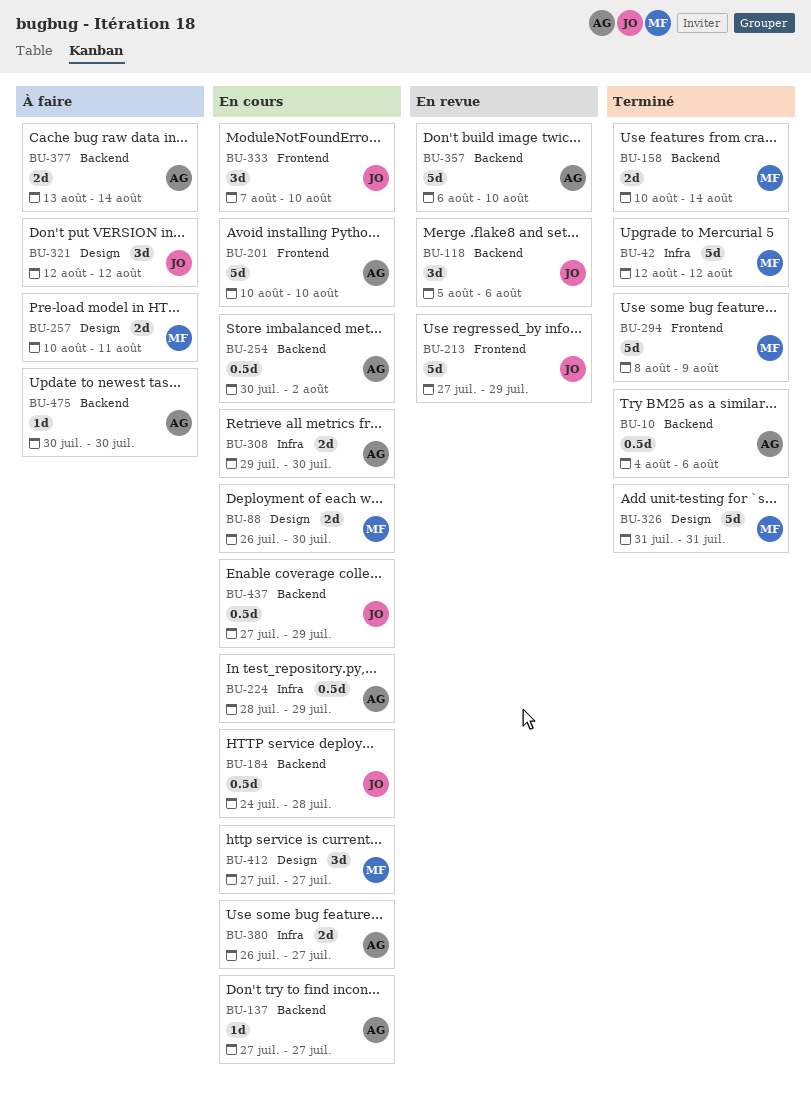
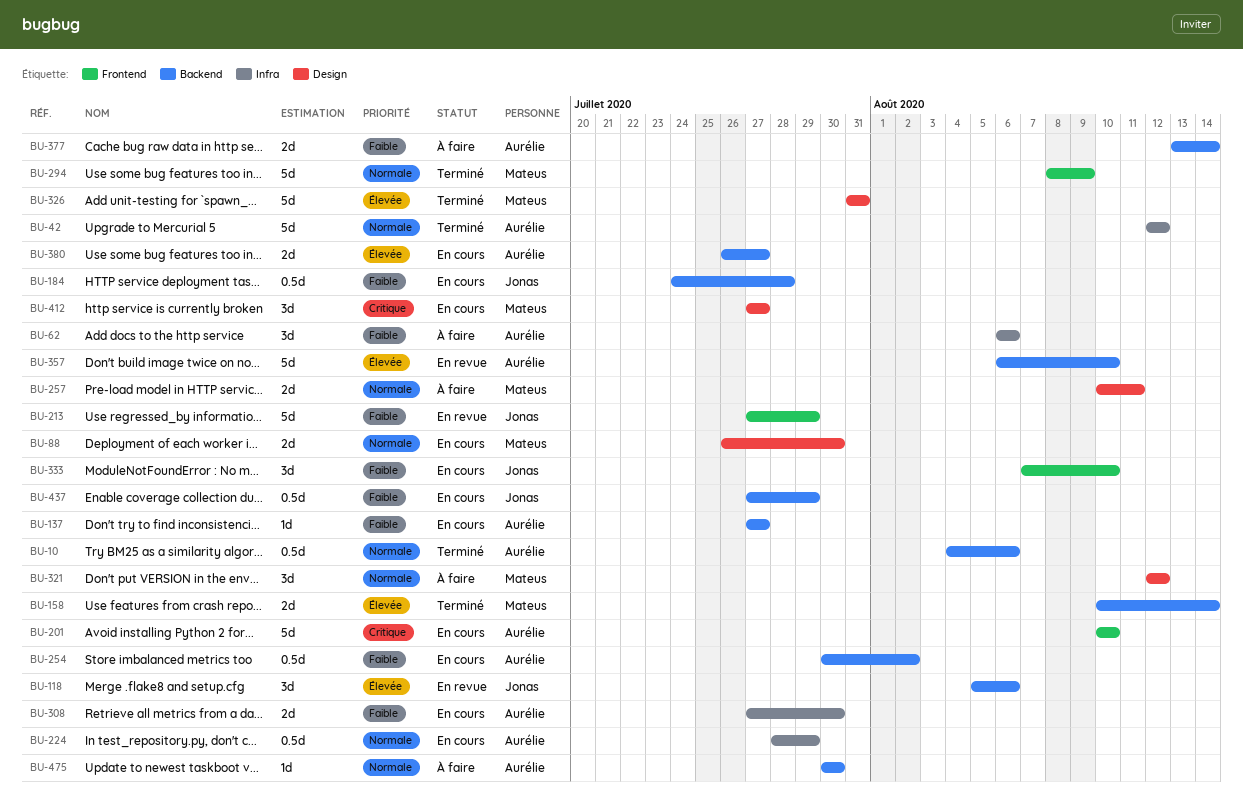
BU-42, owner: Mateus -> Aurélie
BU-62: none -> present
BU-308, start: Jul 29 -> Jul 27
BU-321, owner: Jonas -> Mateus
BU-380, label: Infra -> Backend

